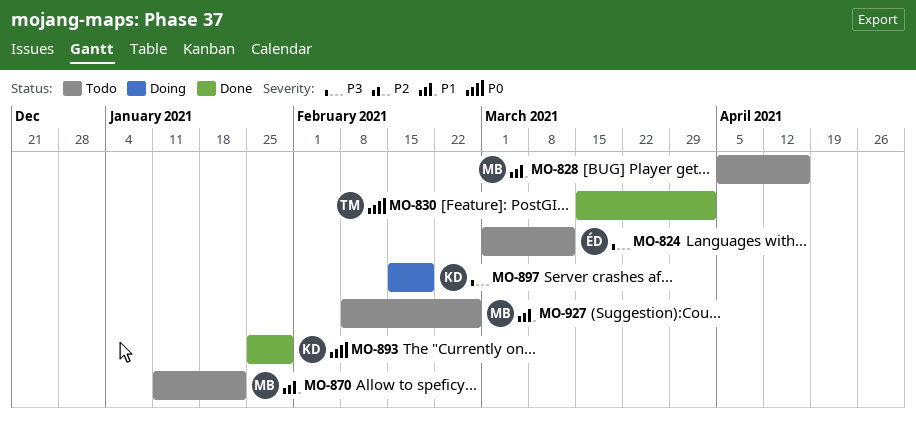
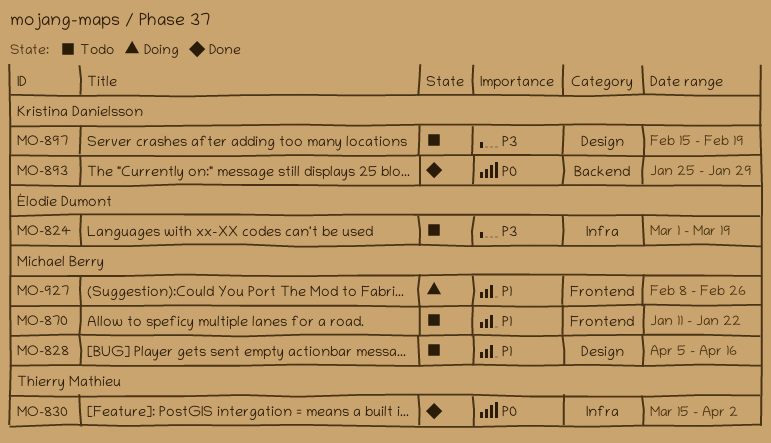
MO-824, due: Mar 12 -> Mar 19
MO-897, status: Doing -> Todo
MO-927, status: Todo -> Doing

